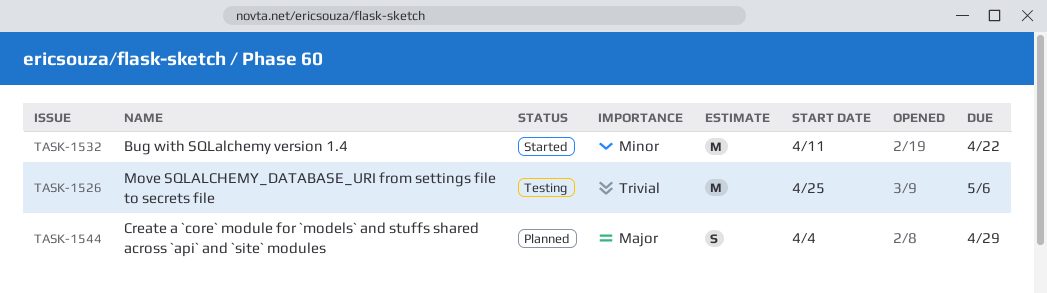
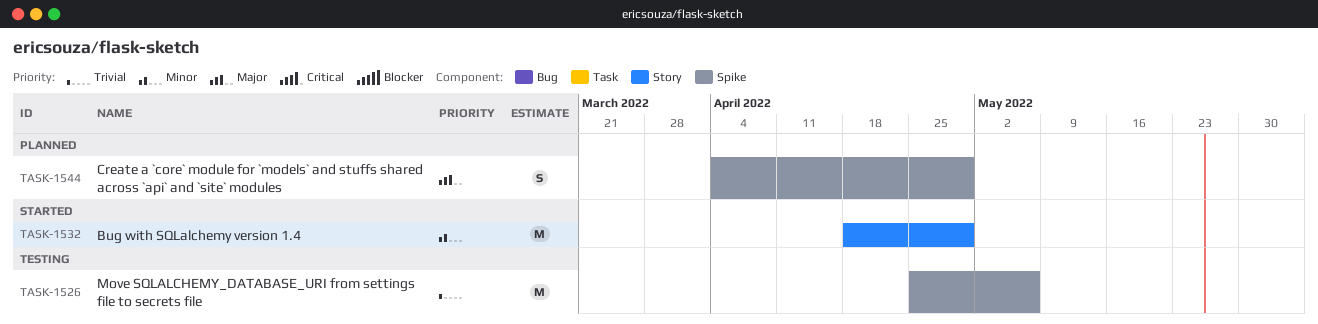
TASK-1532, start: Apr 11 -> Apr 18
TASK-1532, due: Apr 22 -> Apr 29

